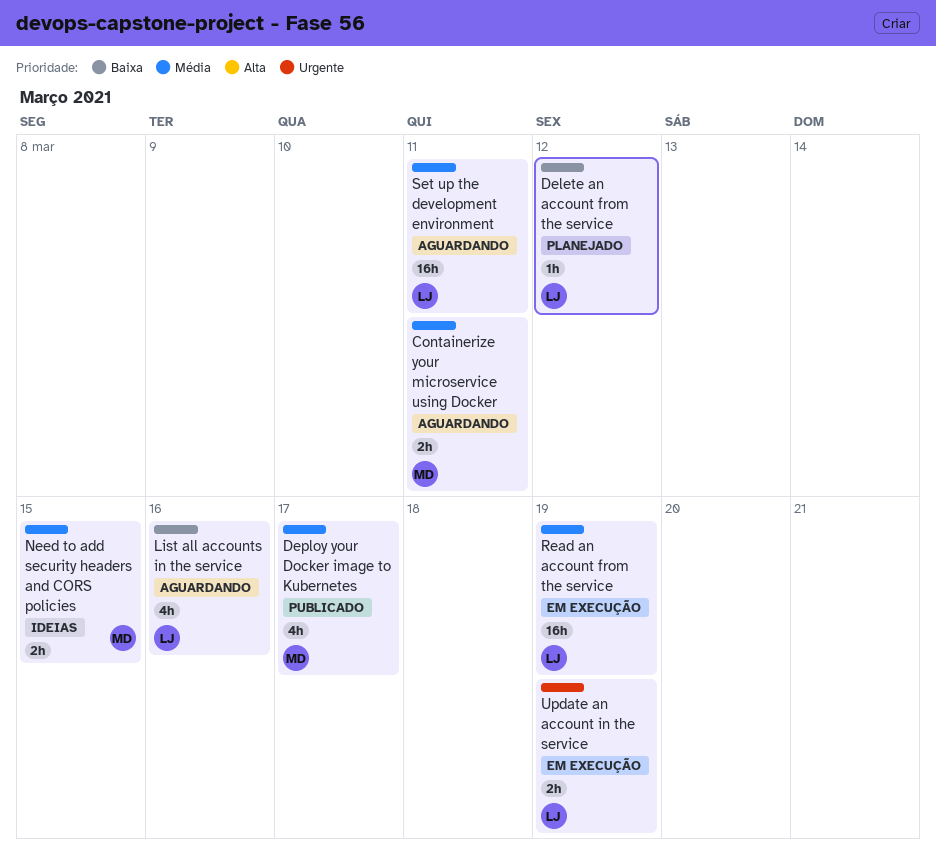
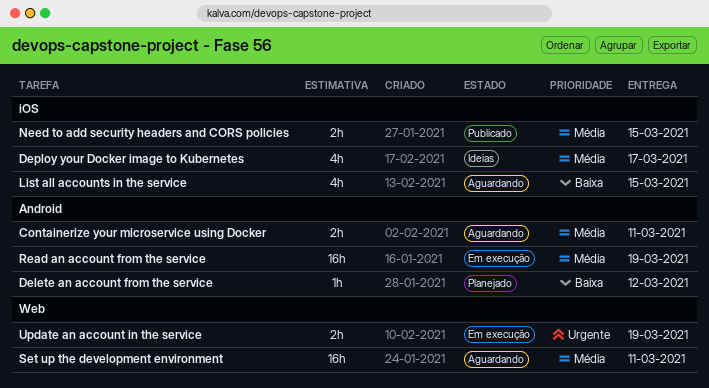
Deploy your Docker image to Kubernetes, status: Publicado -> Ideias
List all accounts in the service, due: Mar 16 -> Mar 15
Need to add security headers and CORS policies, status: Ideias -> Publicado

